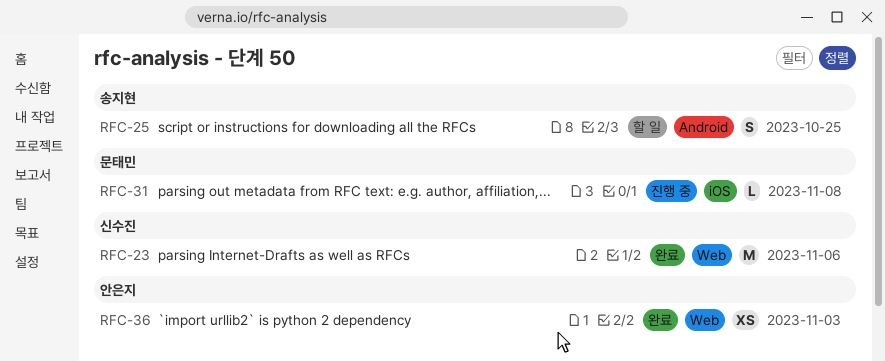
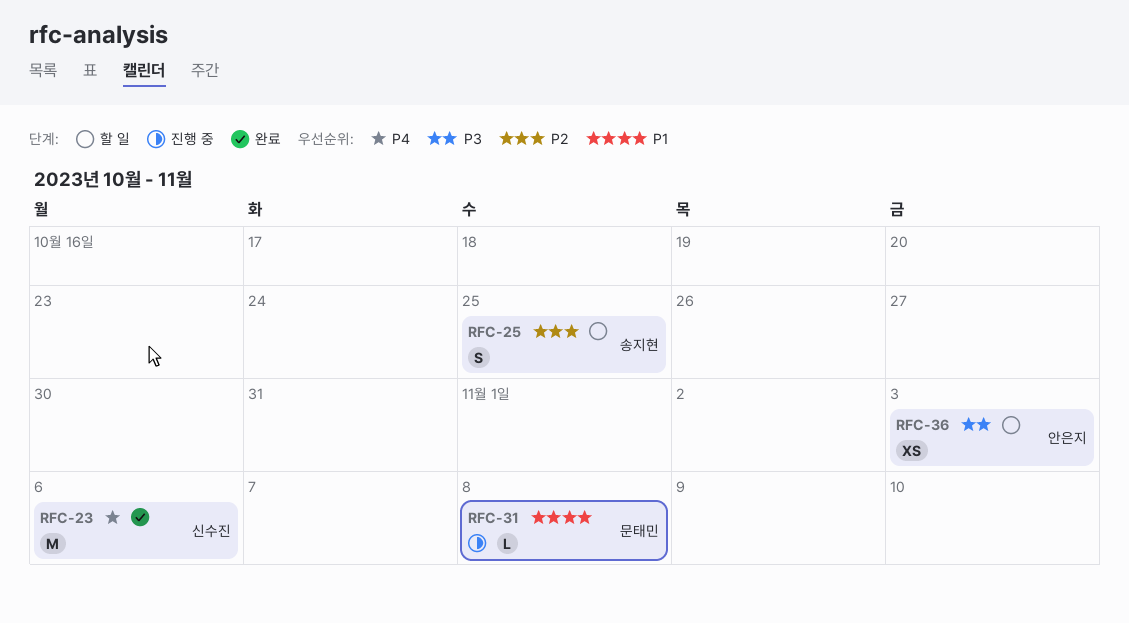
RFC-36, status: 완료 -> 할 일

